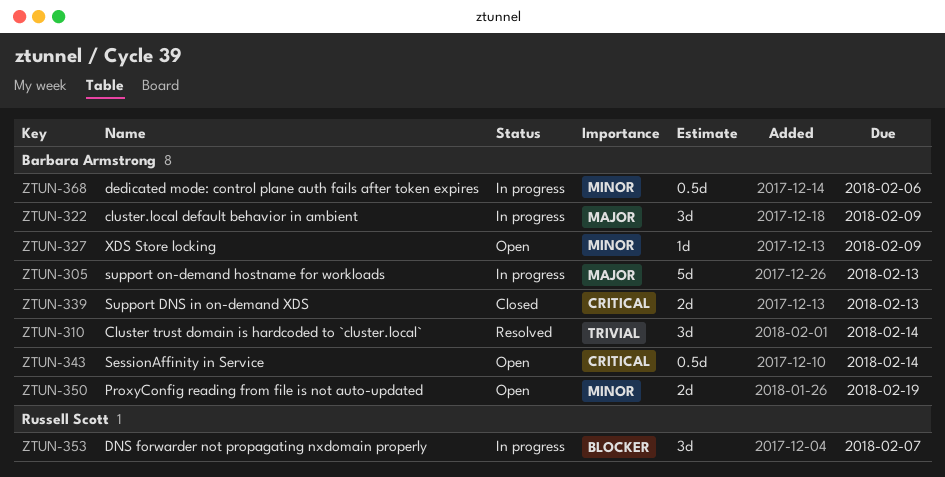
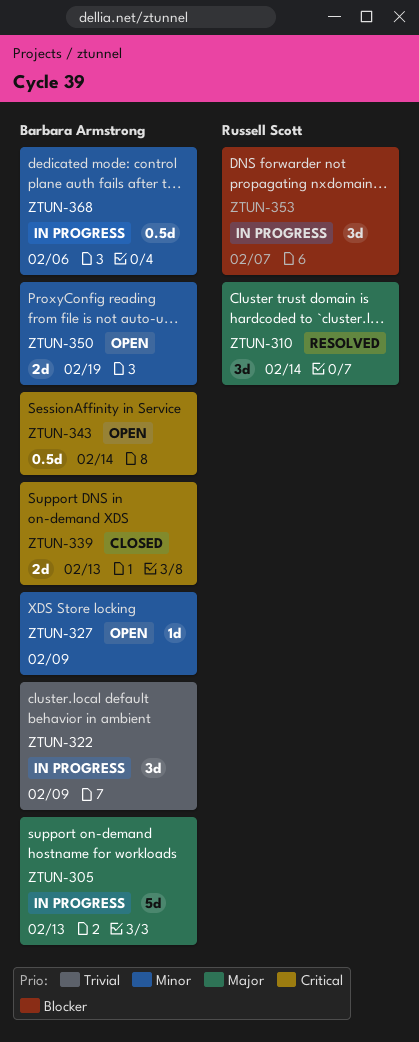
ZTUN-310, owner: Barbara Armstrong -> Russell Scott
ZTUN-310, priority: Trivial -> Major
ZTUN-322, priority: Major -> Trivial

